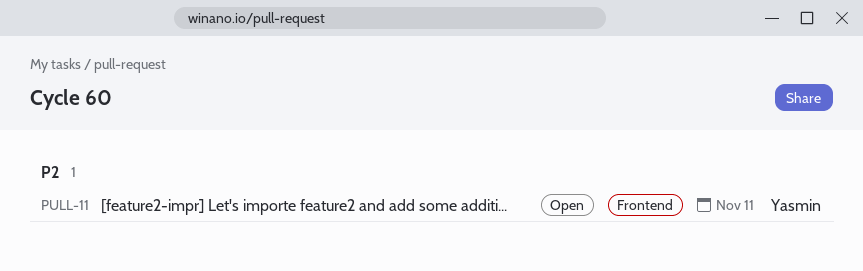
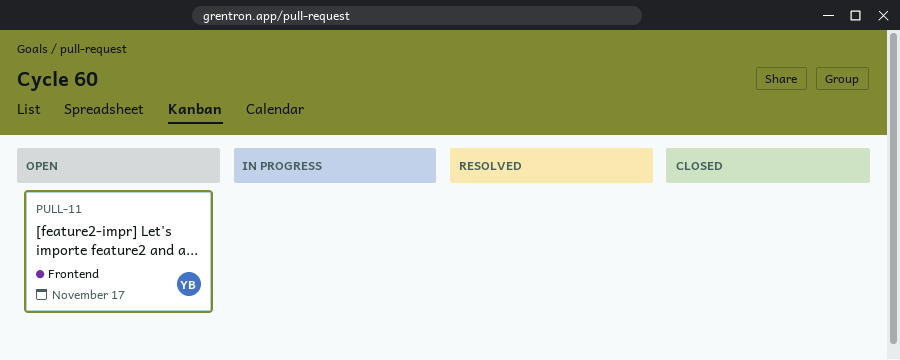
PULL-11, due: Nov 11 -> Nov 17

